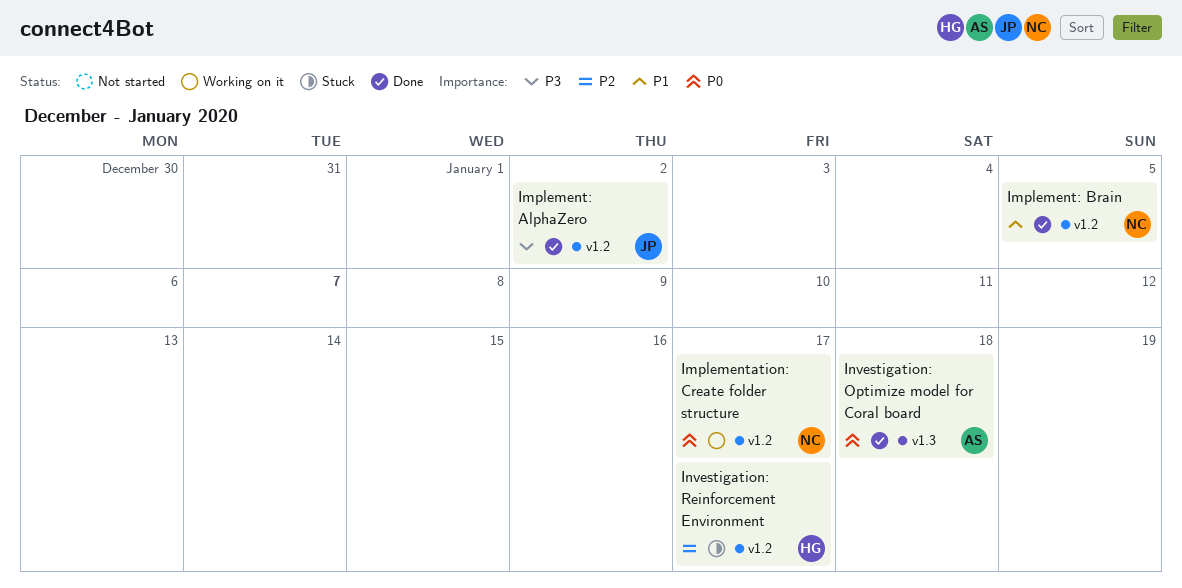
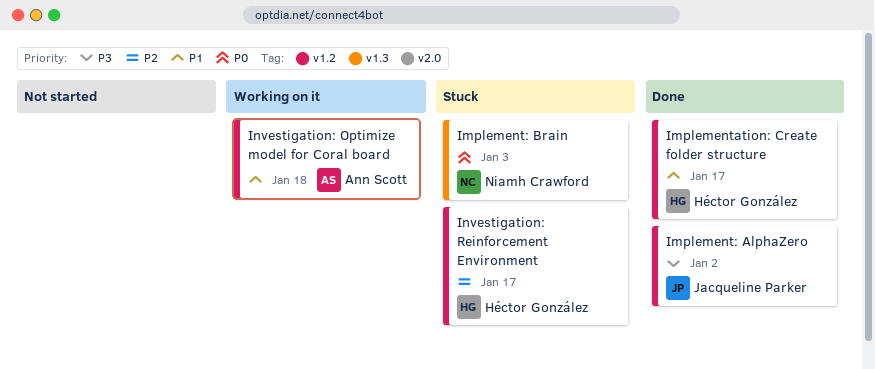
Implement: Brain, status: Done -> Stuck
Implement: Brain, priority: P1 -> P0
Implement: Brain, label: v1.2 -> v1.3
Implement: Brain, due: Jan 5 -> Jan 3
Implementation: Create folder structure, status: Working on it -> Done
Implementation: Create folder structure, owner: Niamh Crawford -> Héctor González
Implementation: Create folder structure, priority: P0 -> P1
Investigation: Optimize model for Coral board, status: Done -> Working on it
Investigation: Optimize model for Coral board, priority: P0 -> P1
Investigation: Optimize model for Coral board, label: v1.3 -> v1.2

